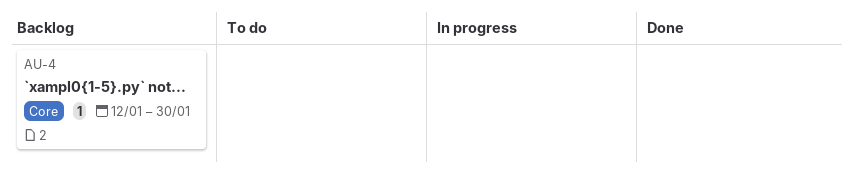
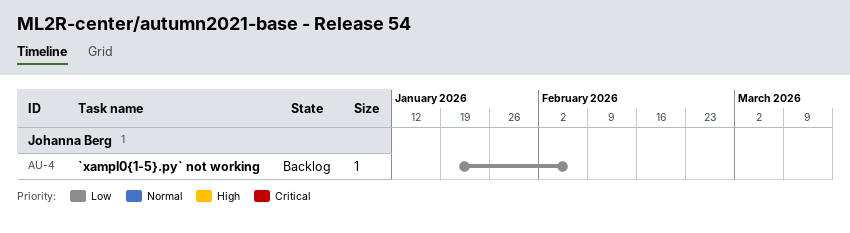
AU-4, start: Jan 12 -> Jan 19
AU-4, due: Jan 30 -> Feb 6

